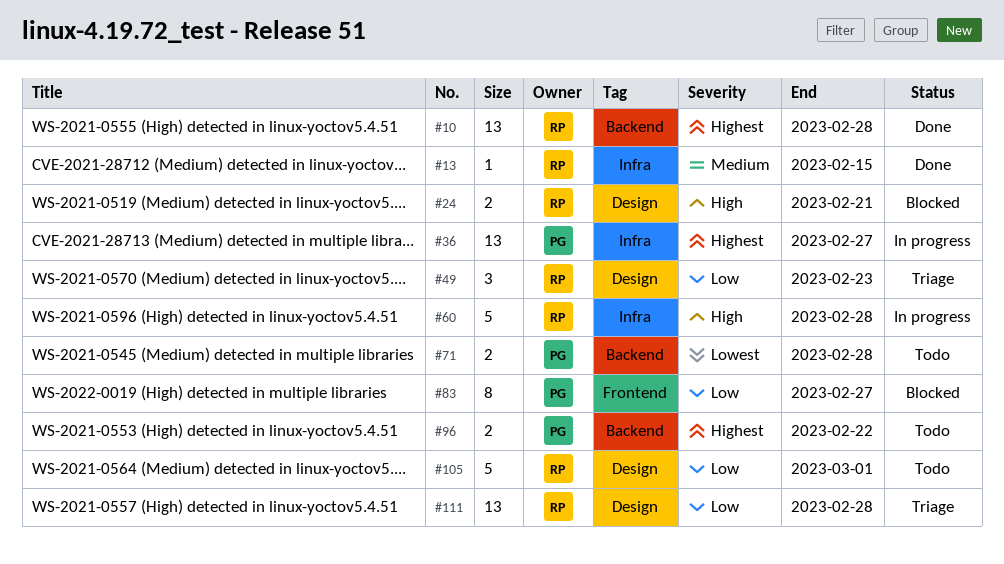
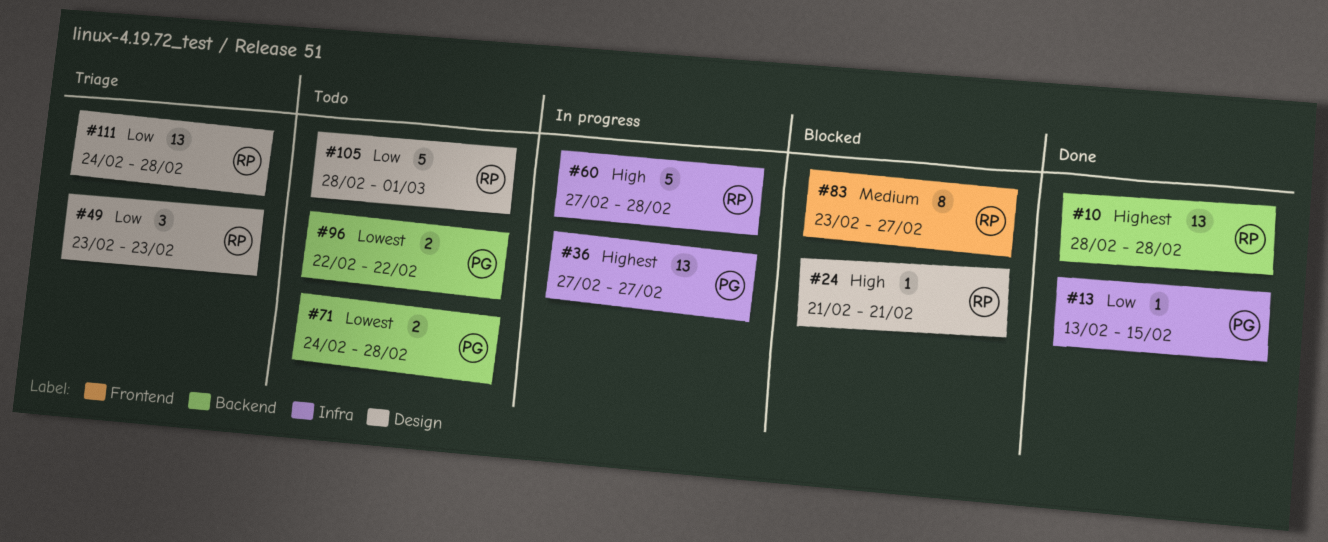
#13, owner: RP -> PG
#13, priority: Medium -> Low
#24, estimate: 2 -> 1
#83, owner: PG -> RP
#83, priority: Low -> Medium
#96, priority: Highest -> Lowest

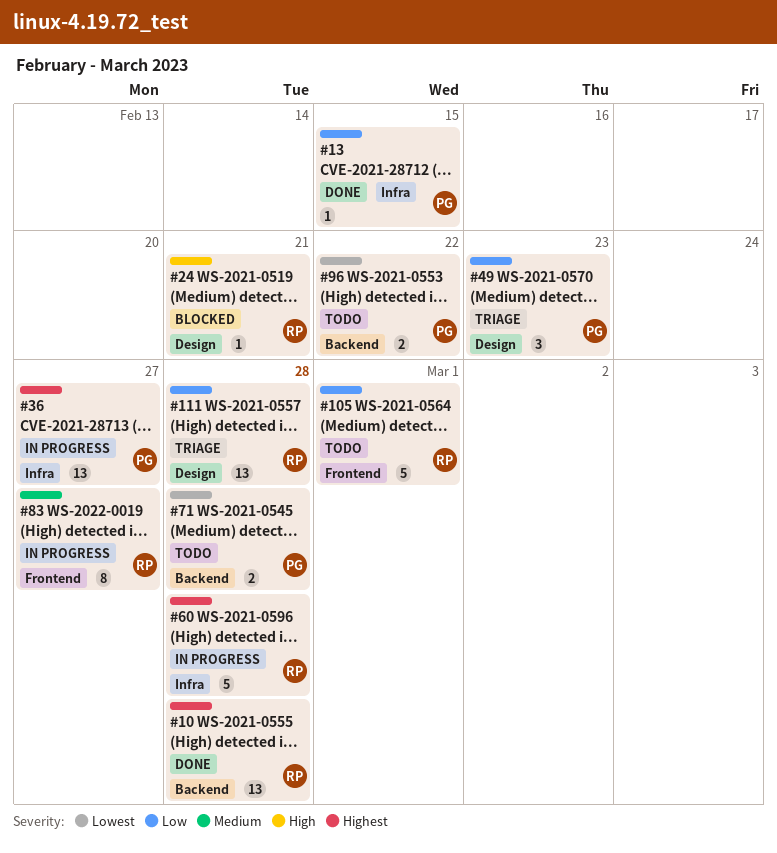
#49, owner: RP -> PG
#60, priority: High -> Highest
#83, status: Blocked -> In progress
#105, label: Design -> Frontend

